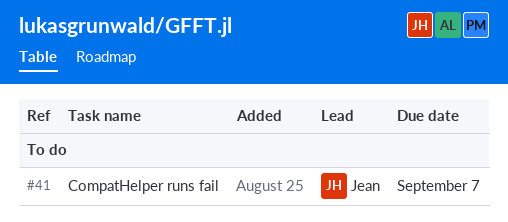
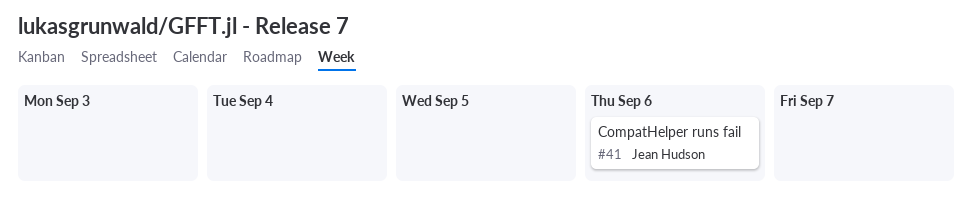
#41, due: Sep 7 -> Sep 6

